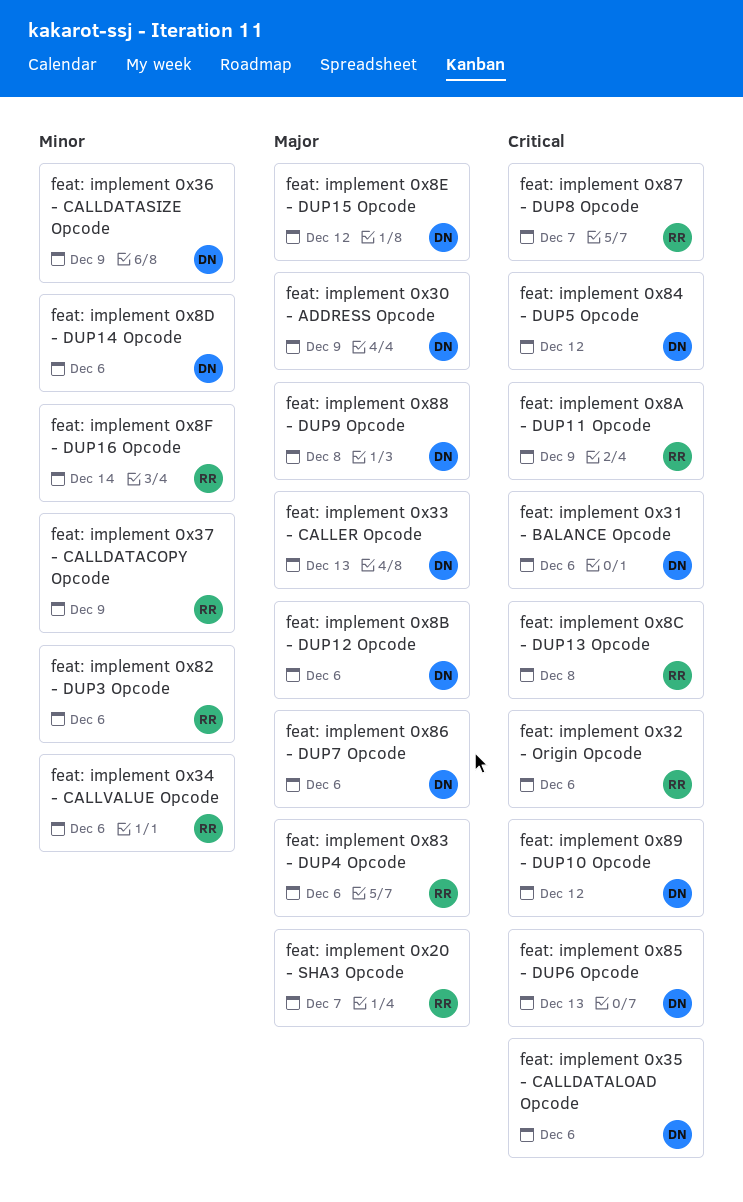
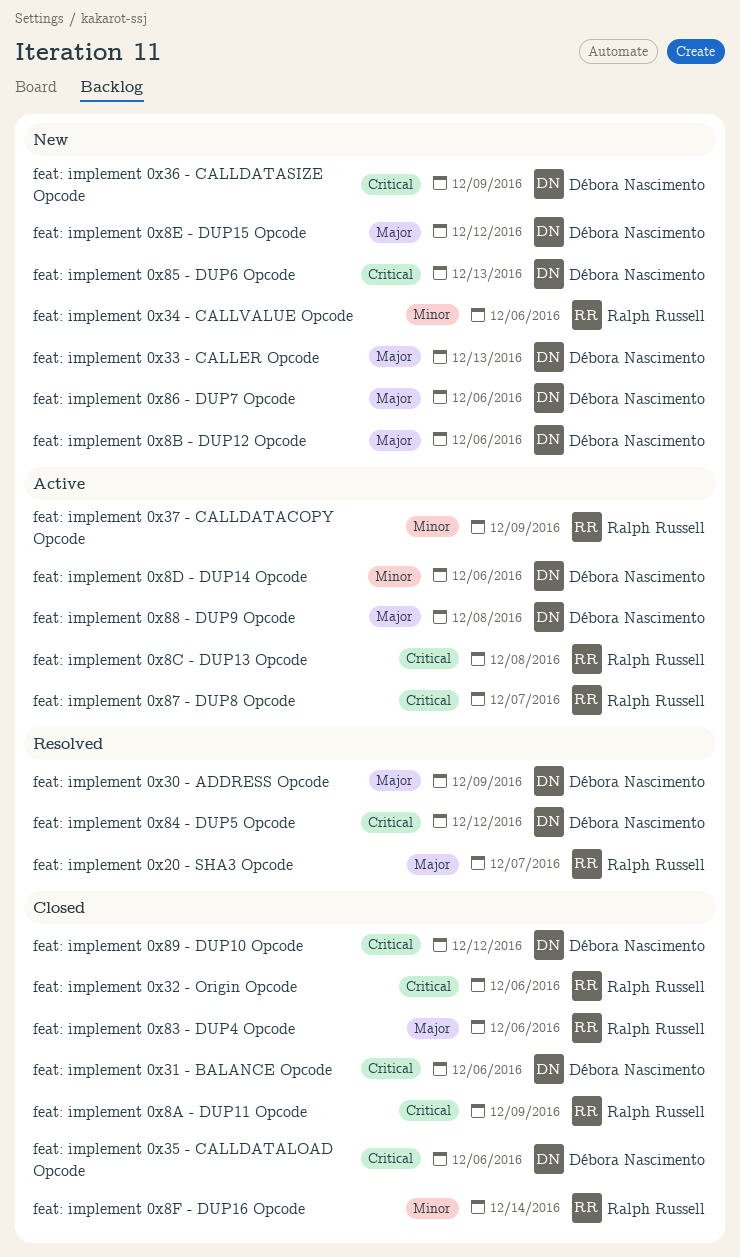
feat: implement 0x36 - CALLDATASIZE Opcode, priority: Minor -> Critical
feat: implement 0x82 - DUP3 Opcode: present -> none

